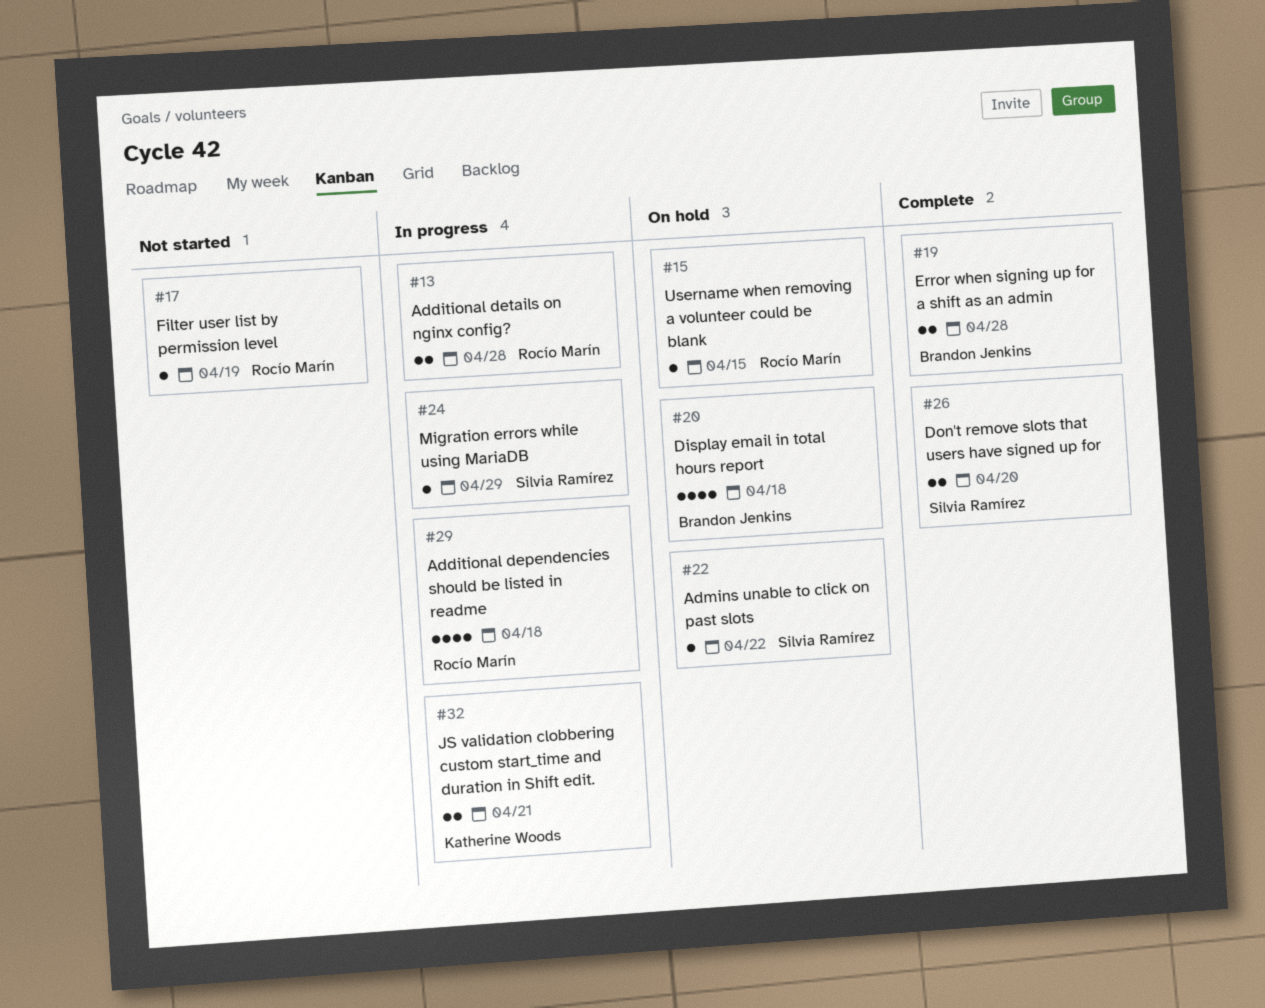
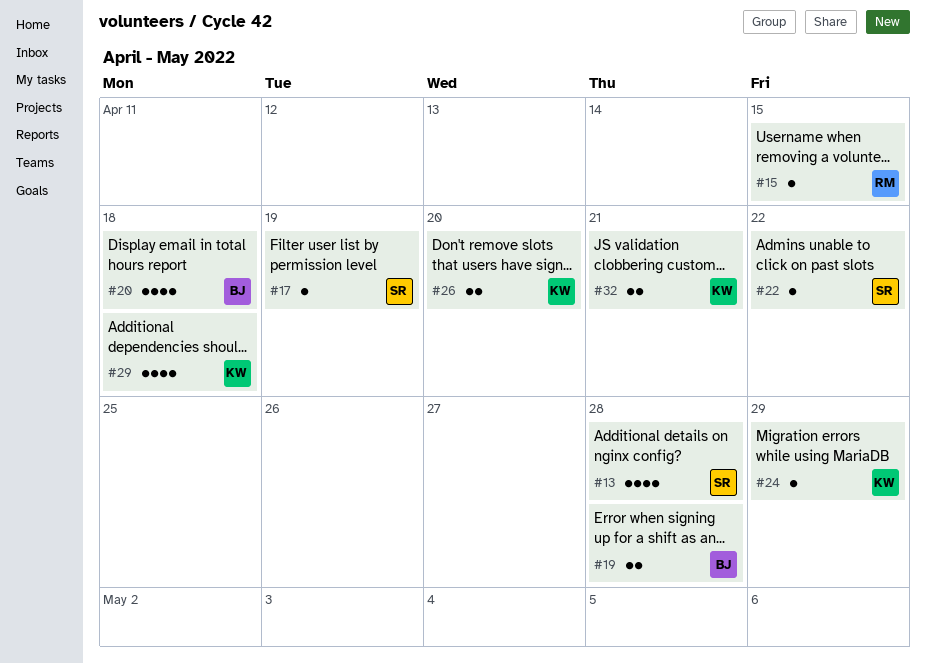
#13, owner: Rocío Marín -> Silvia Ramírez
#13, estimate: 2 -> 4
#17, owner: Rocío Marín -> Silvia Ramírez
#24, owner: Silvia Ramírez -> Katherine Woods
#26, owner: Silvia Ramírez -> Katherine Woods
#29, owner: Rocío Marín -> Katherine Woods

